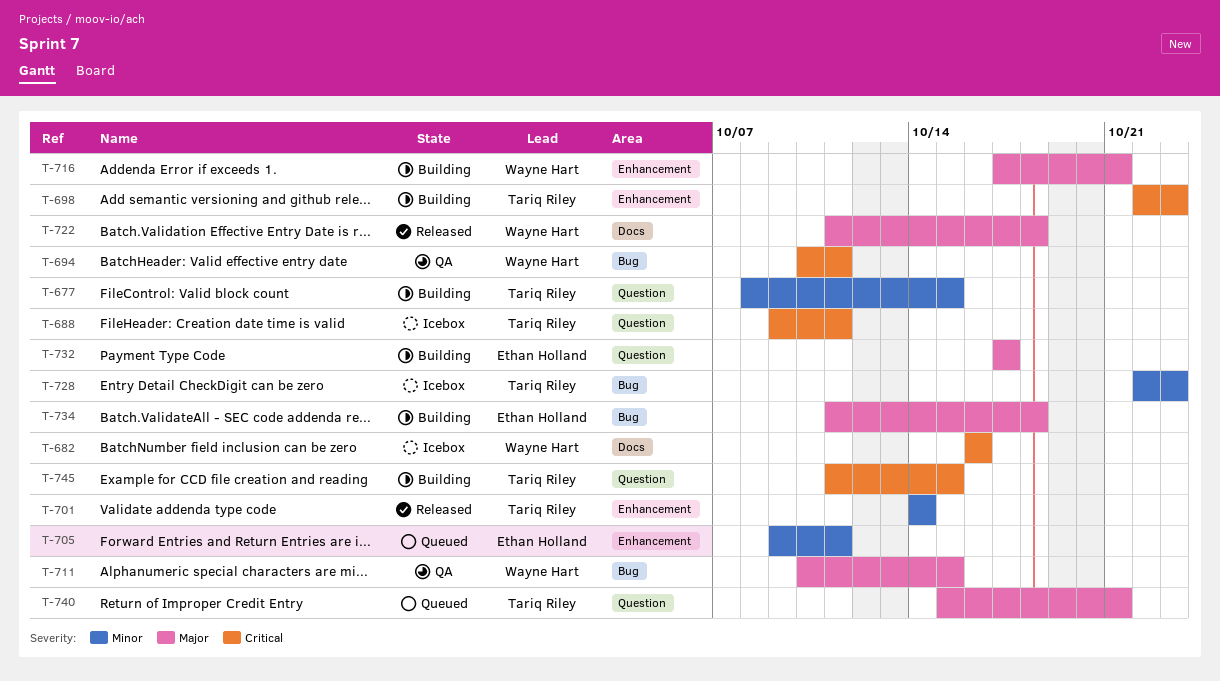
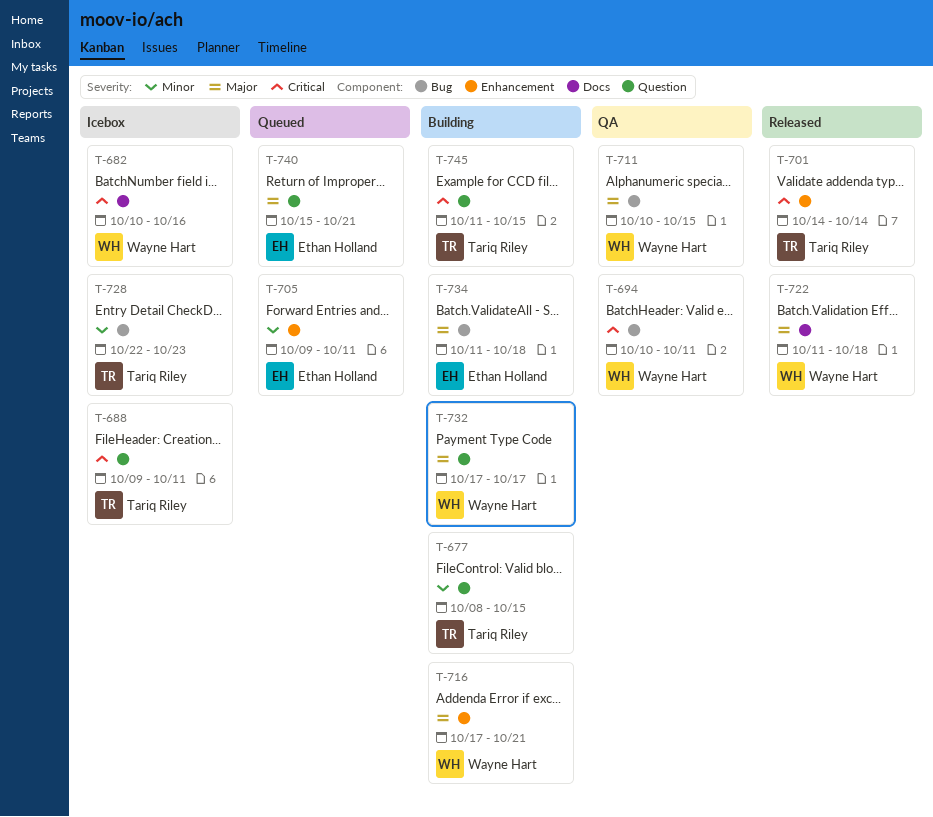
T-682, start: Oct 16 -> Oct 10
T-698: present -> none
T-701, priority: Minor -> Critical
T-732, owner: Ethan Holland -> Wayne Hart
T-740, owner: Tariq Riley -> Ethan Holland

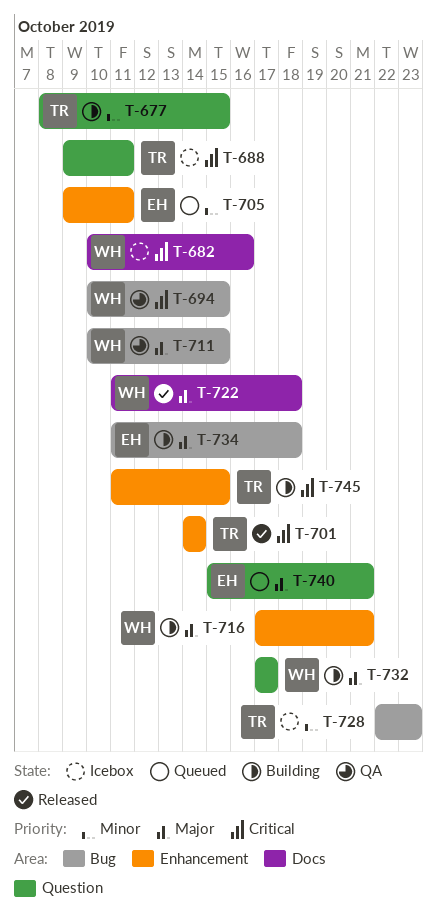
T-694, due: Oct 11 -> Oct 15
T-745, label: Question -> Enhancement

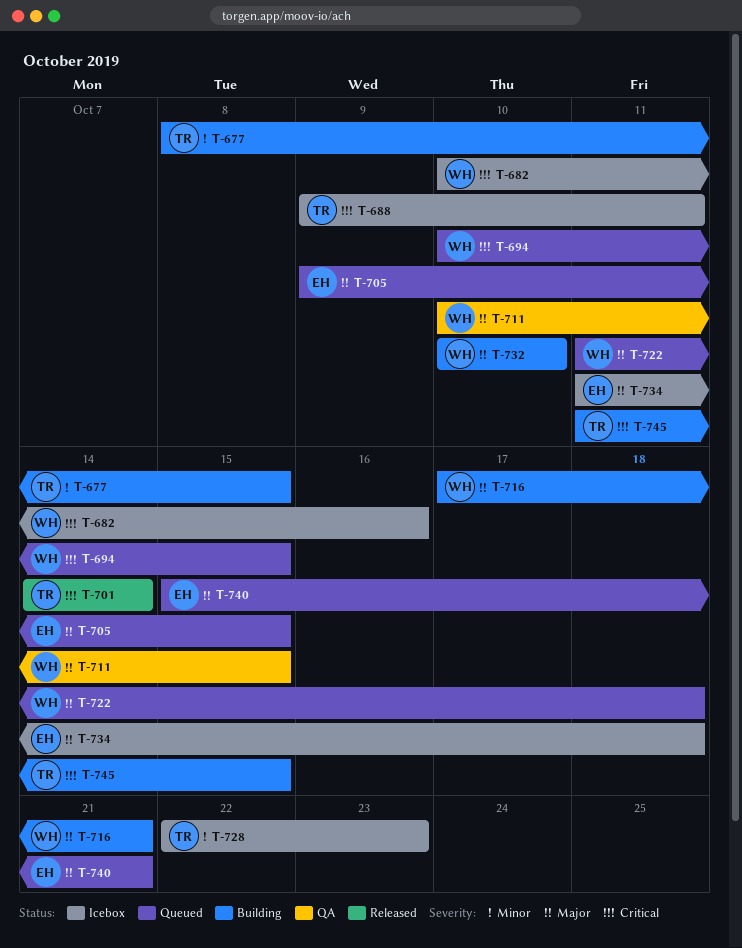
T-694, status: QA -> Queued
T-705, priority: Minor -> Major
T-705, due: Oct 11 -> Oct 15
T-722, status: Released -> Queued
T-732, start: Oct 17 -> Oct 10
T-732, due: Oct 17 -> Oct 10
T-734, status: Building -> Icebox

